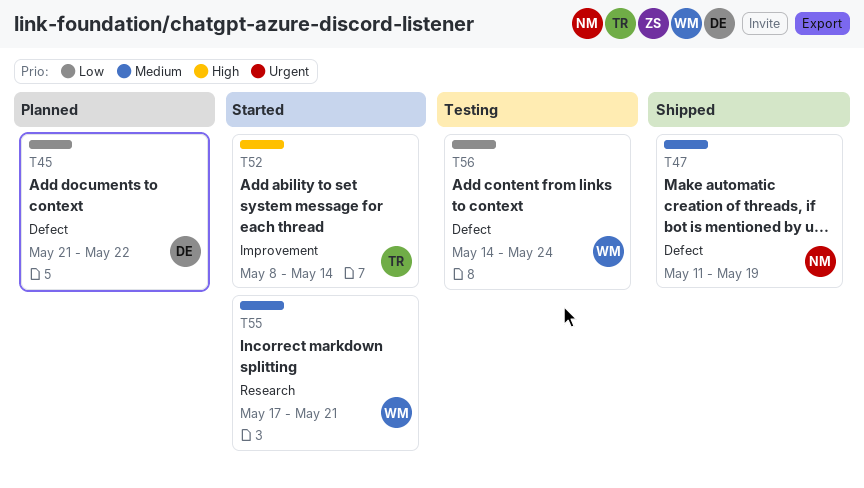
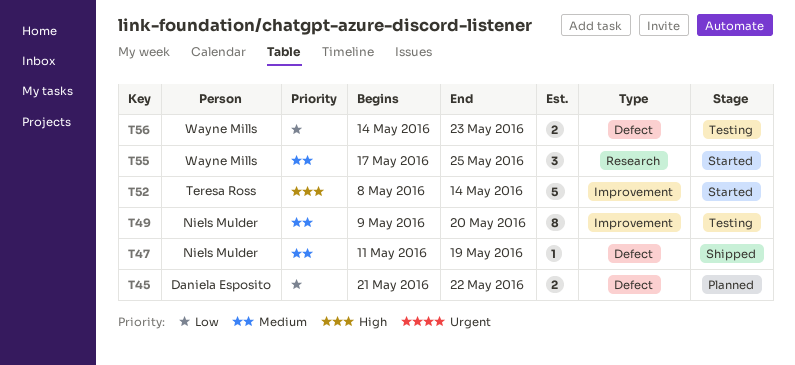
T49: none -> present
T55, due: May 21 -> May 25
T56, due: May 24 -> May 23

